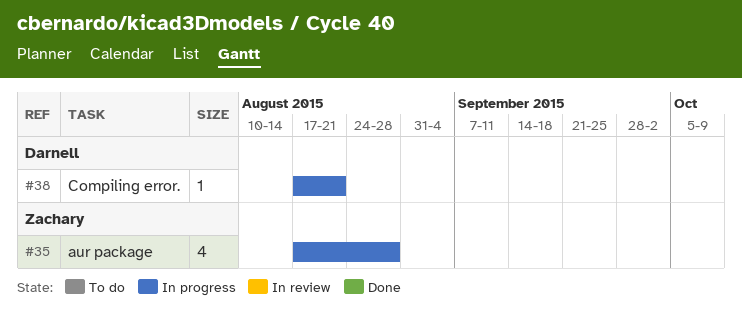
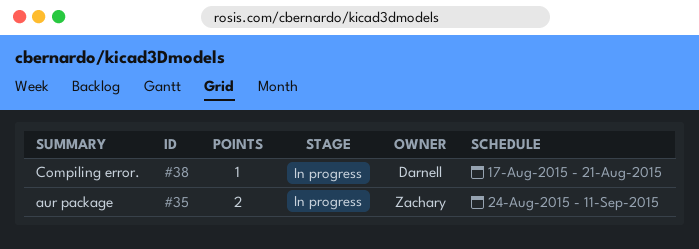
#35, estimate: 4 -> 2
#35, start: Aug 17 -> Aug 24
#35, due: Aug 28 -> Sep 11

